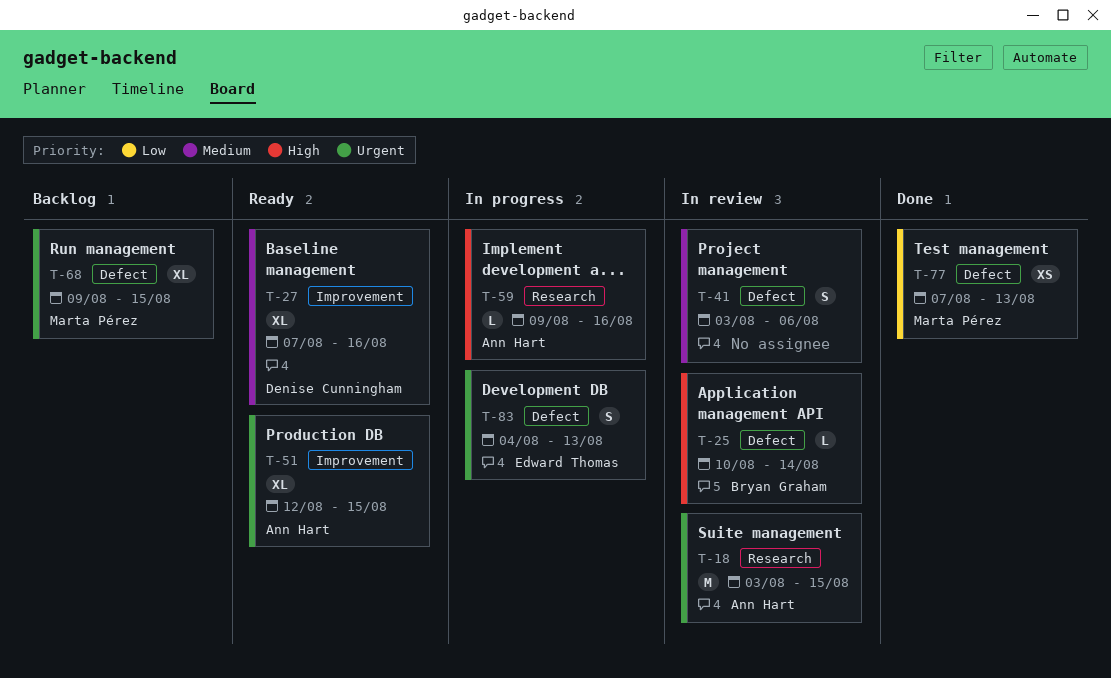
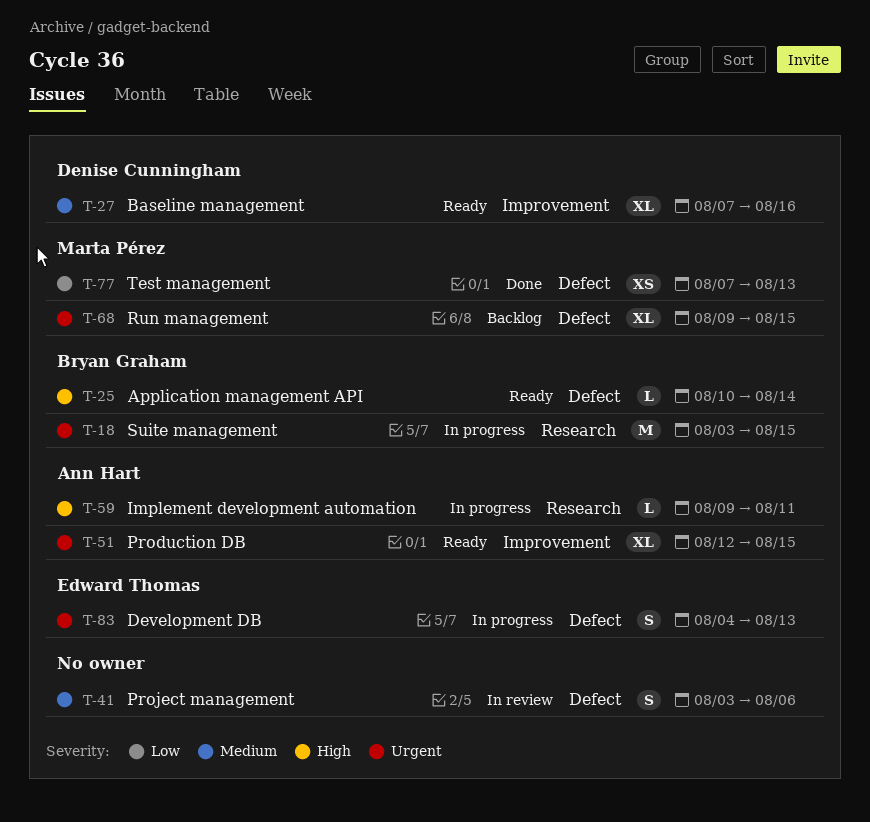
T-18, status: In review -> In progress
T-18, owner: Ann Hart -> Bryan Graham
T-25, status: In review -> Ready
T-59, due: Aug 16 -> Aug 11

